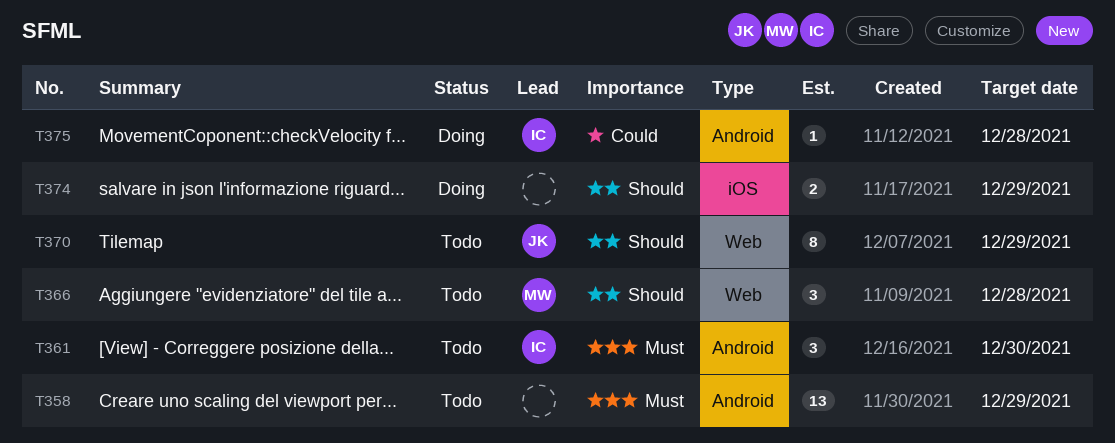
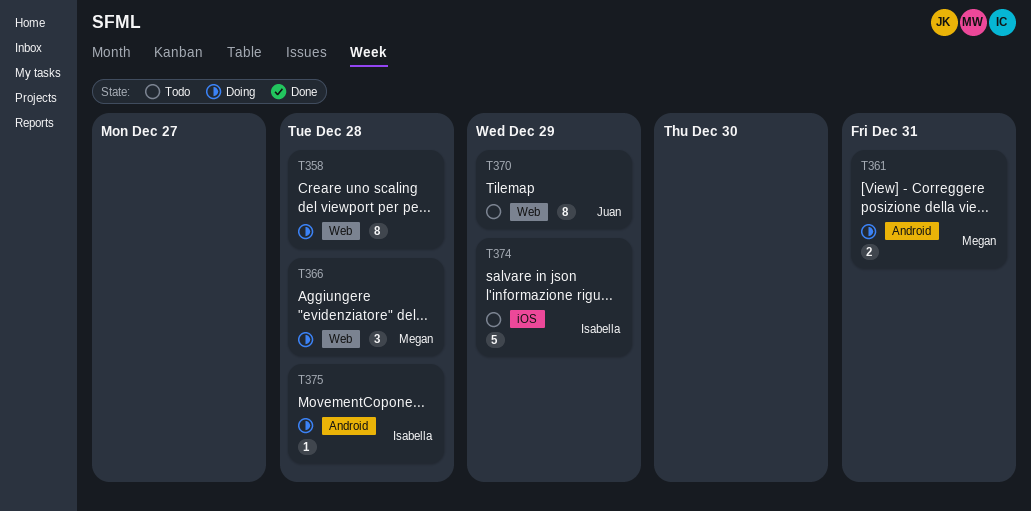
T358, status: Todo -> Doing
T358, label: Android -> Web
T358, estimate: 13 -> 8
T358, due: Dec 29 -> Dec 28
T361, status: Todo -> Doing
T361, owner: Isabella -> Megan
T361, estimate: 3 -> 2
T361, due: Dec 30 -> Dec 31
T366, status: Todo -> Doing
T374, status: Doing -> Todo
T374, owner: none -> Isabella
T374, estimate: 2 -> 5

